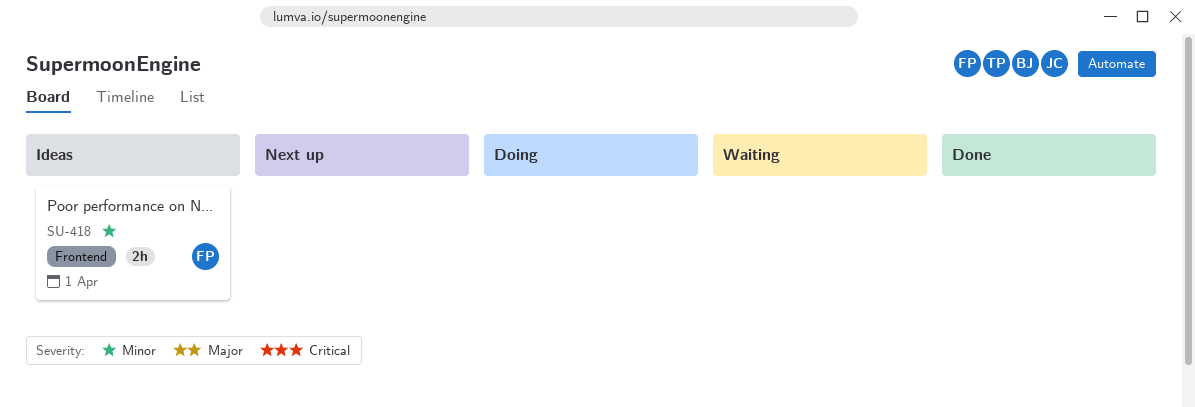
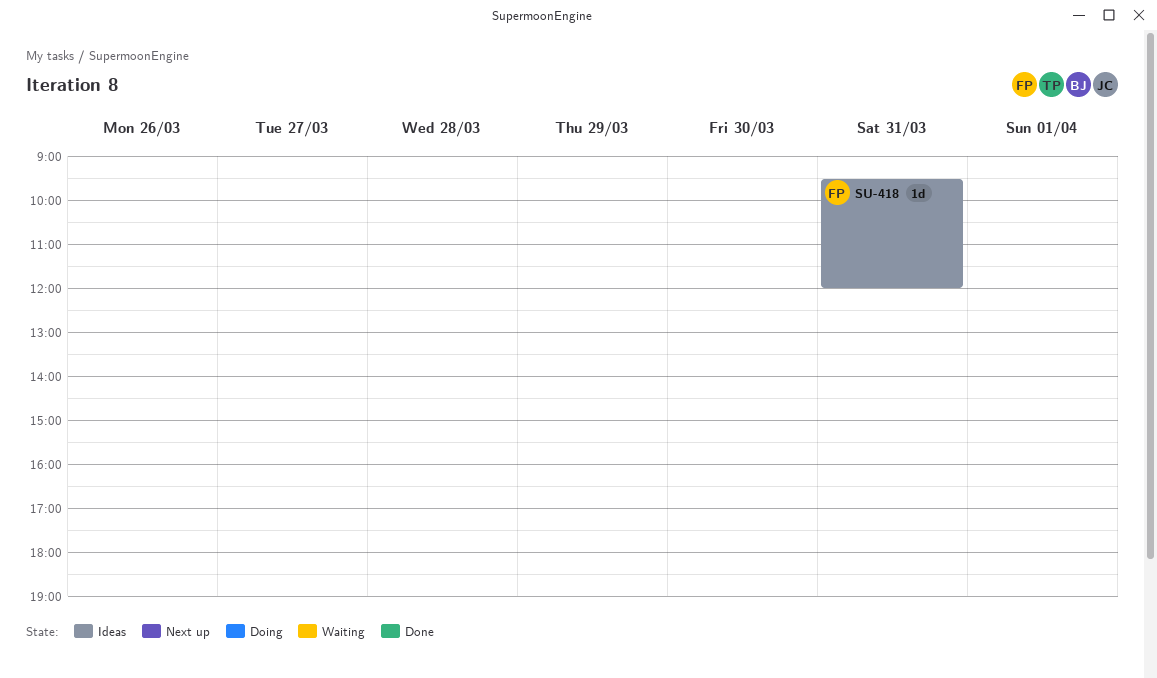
SU-418, estimate: 2h -> 1d
SU-418, day: Apr 1 -> Mar 31

